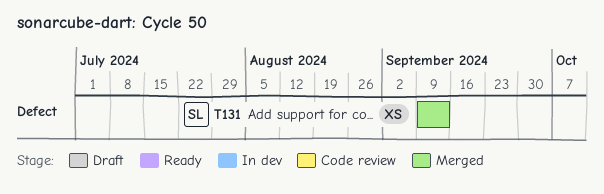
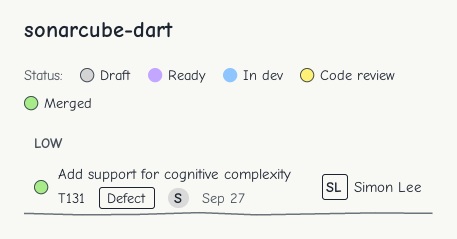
T131, estimate: XS -> S
T131, due: Sep 13 -> Sep 27

